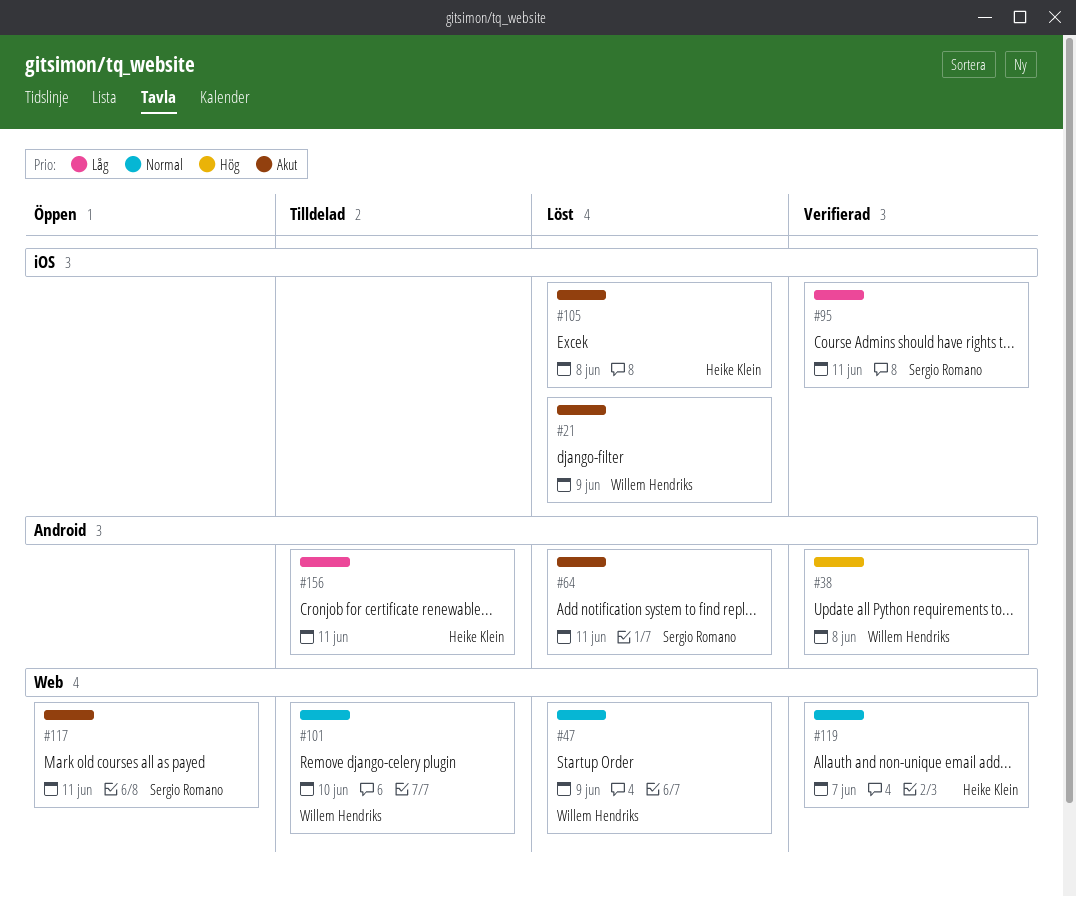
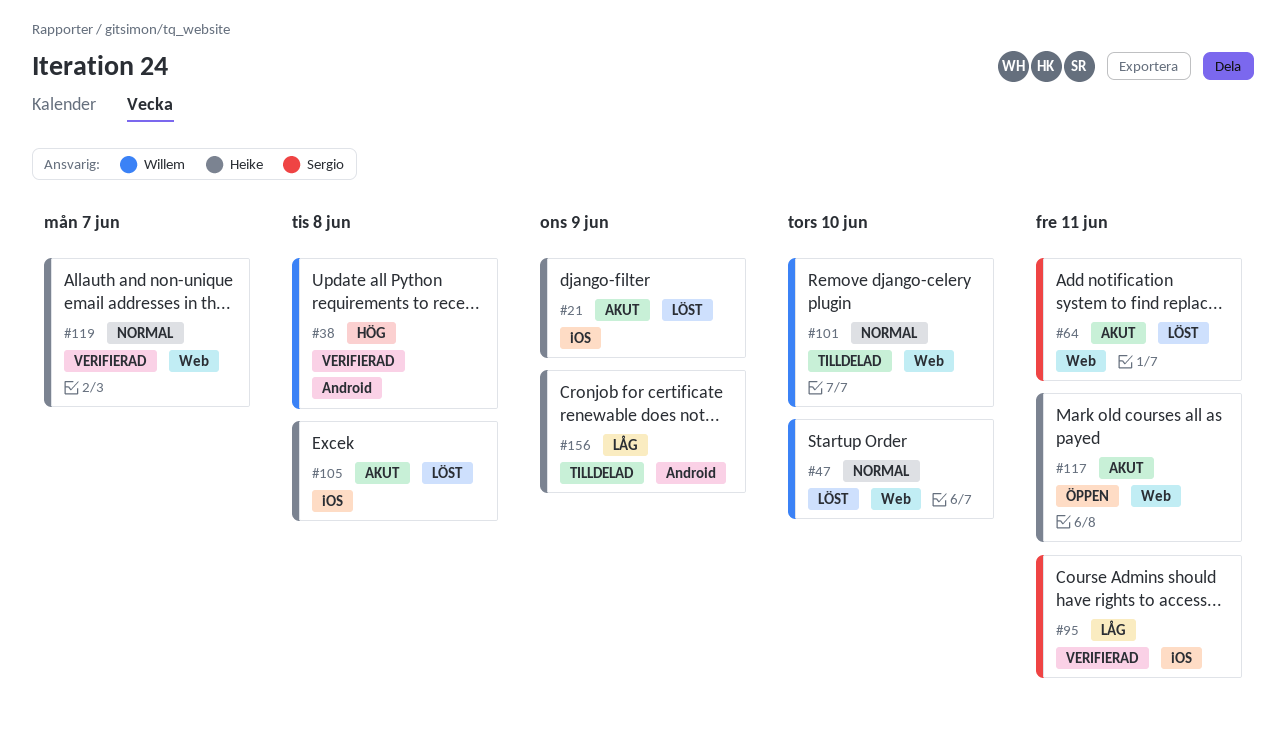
#21, owner: Willem Hendriks -> Heike Klein
#47, due: Jun 9 -> Jun 10
#64, label: Android -> Web
#117, owner: Sergio Romano -> Heike Klein
#156, due: Jun 11 -> Jun 9

